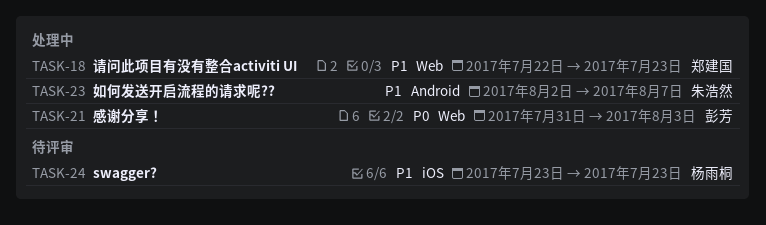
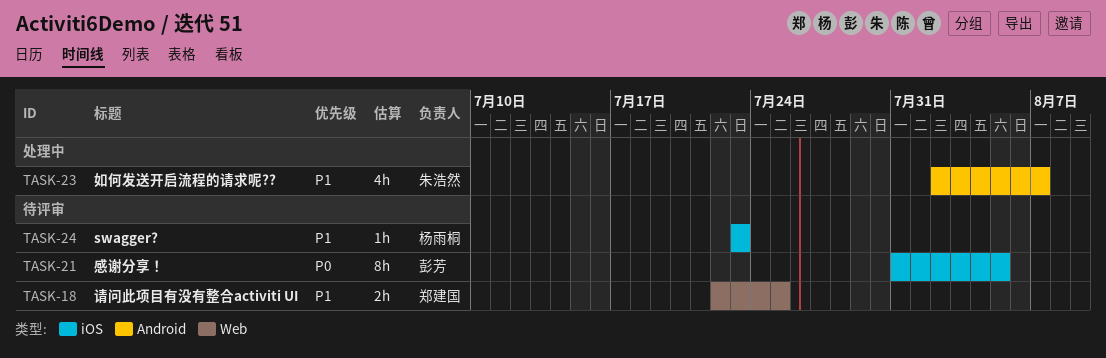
TASK-18, status: 处理中 -> 待评审
TASK-18, due: Jul 23 -> Jul 25
TASK-21, status: 处理中 -> 待评审
TASK-21, label: Web -> iOS
TASK-21, due: Aug 3 -> Aug 5

